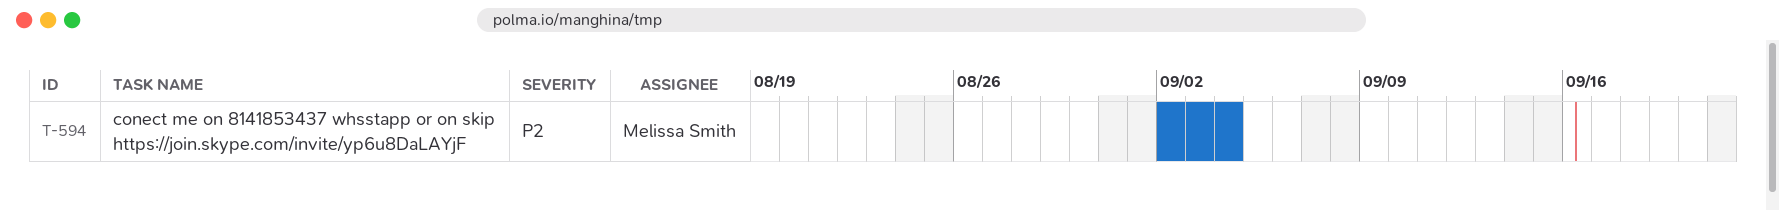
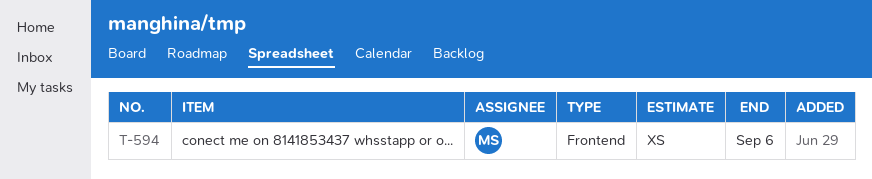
T-594, due: Sep 4 -> Sep 6

